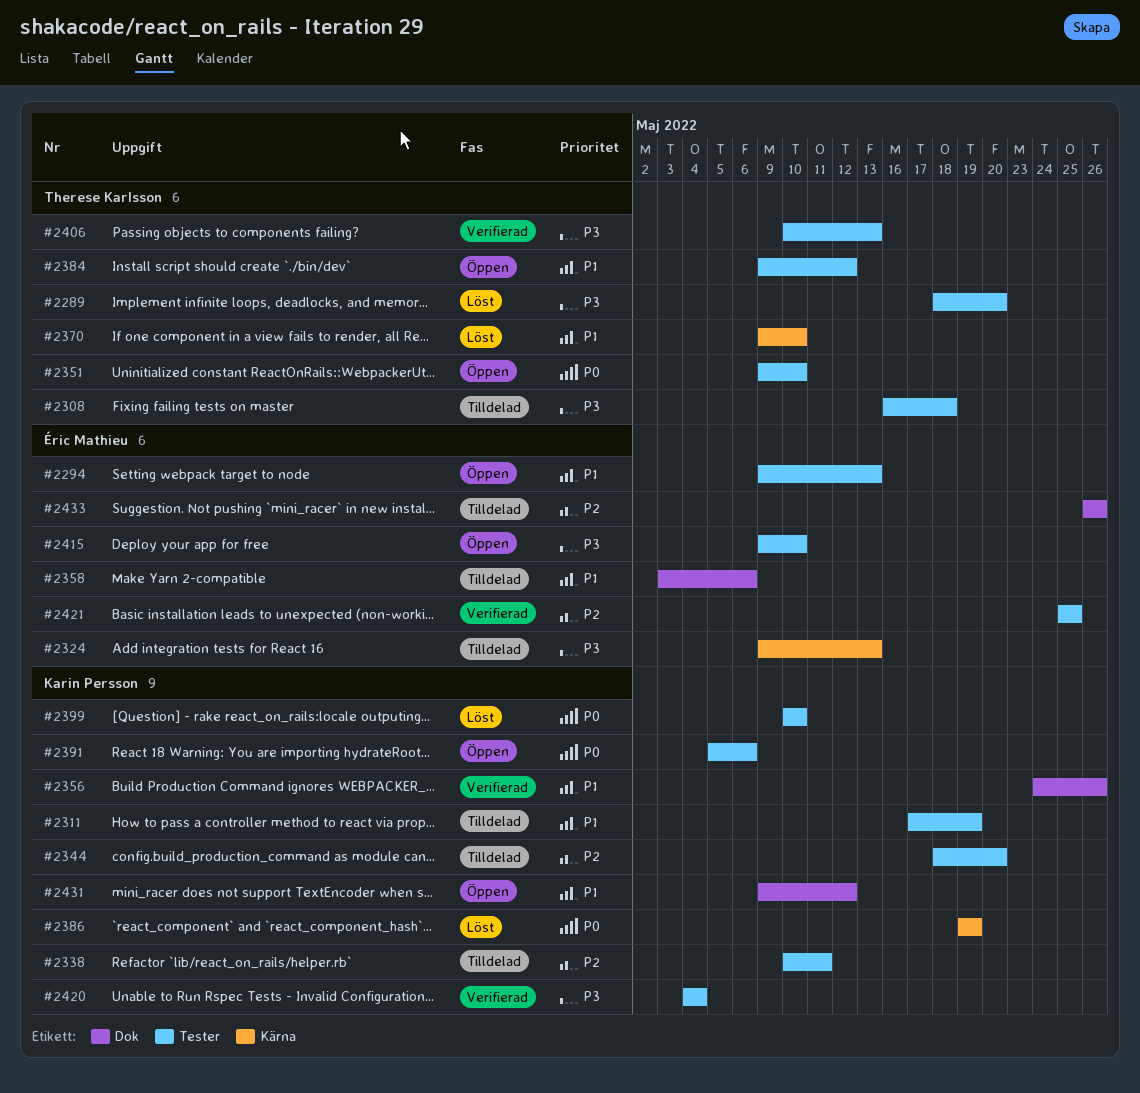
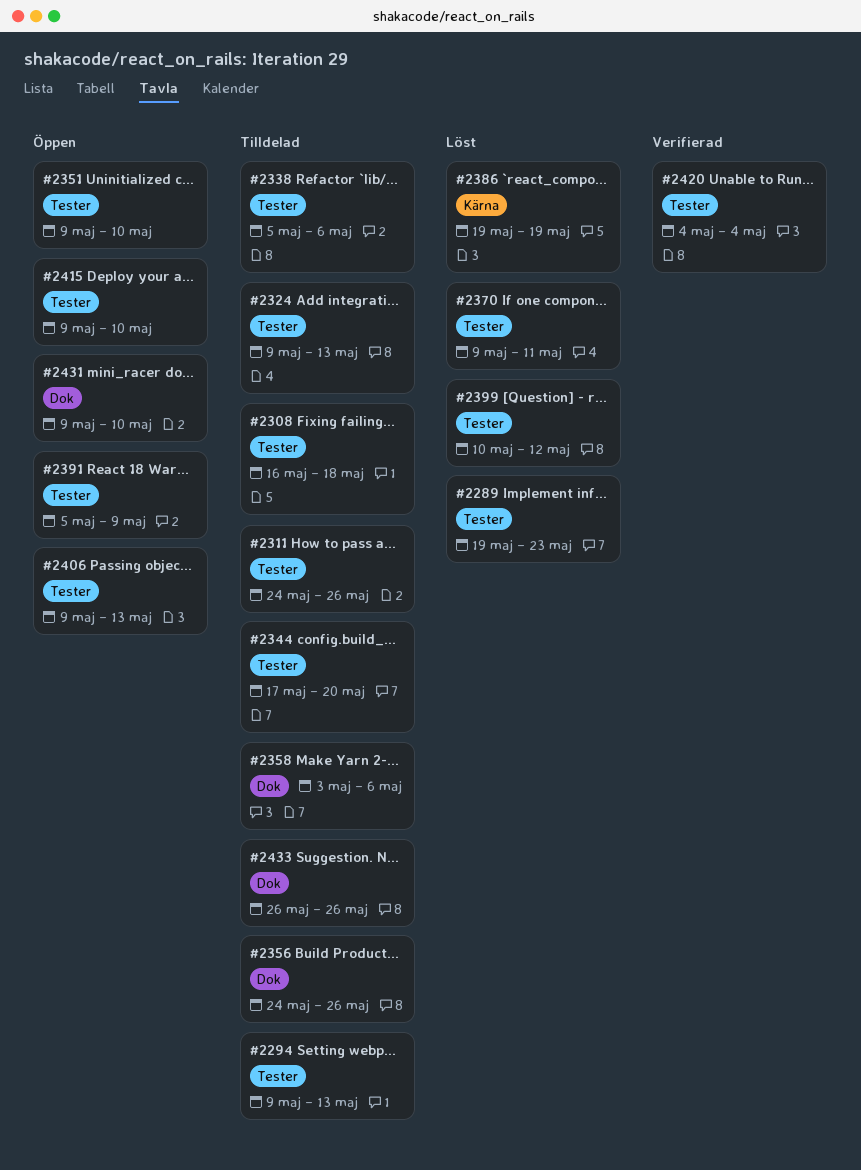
#2289, start: May 18 -> May 19
#2289, due: May 20 -> May 23
#2294, status: Öppen -> Tilldelad
#2311, start: May 17 -> May 24
#2311, due: May 19 -> May 26
#2324, label: Kärna -> Tester
#2338, start: May 10 -> May 5
#2338, due: May 11 -> May 6
#2344, start: May 18 -> May 17
#2356, status: Verifierad -> Tilldelad
#2370, label: Kärna -> Tester
#2370, due: May 10 -> May 11
#2384: present -> none
#2391, due: May 6 -> May 9
#2399, due: May 10 -> May 12
#2406, status: Verifierad -> Öppen
#2406, start: May 10 -> May 9
#2421: present -> none
#2431, due: May 12 -> May 10

